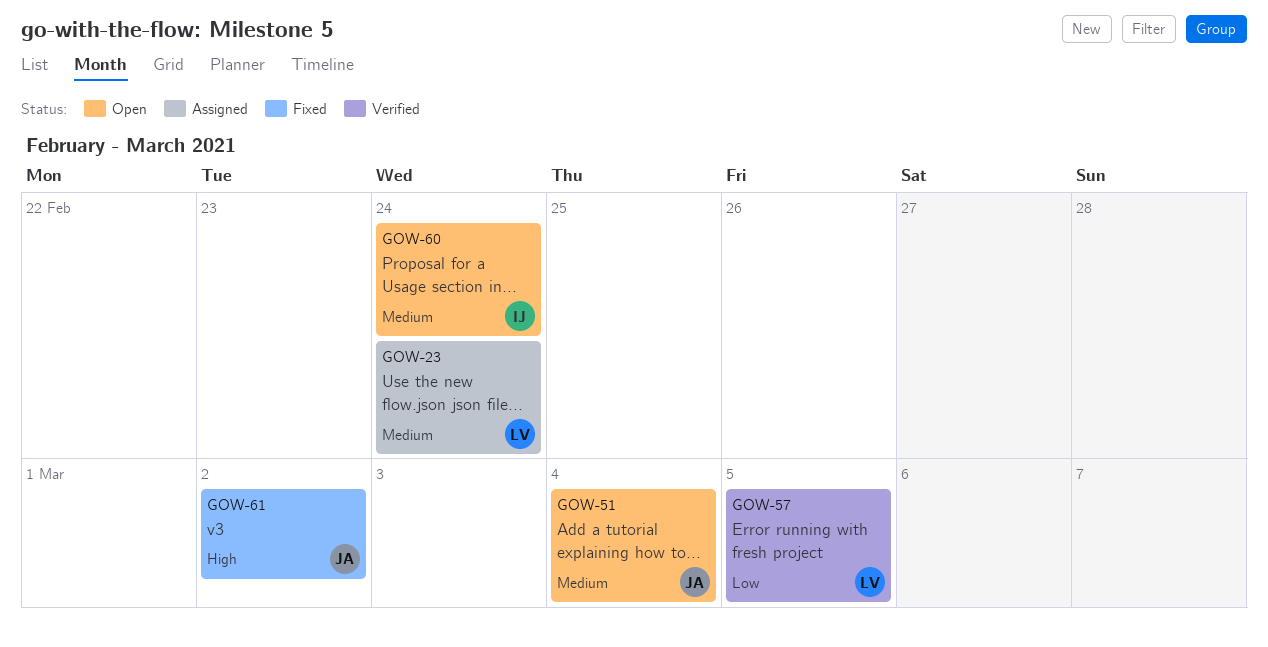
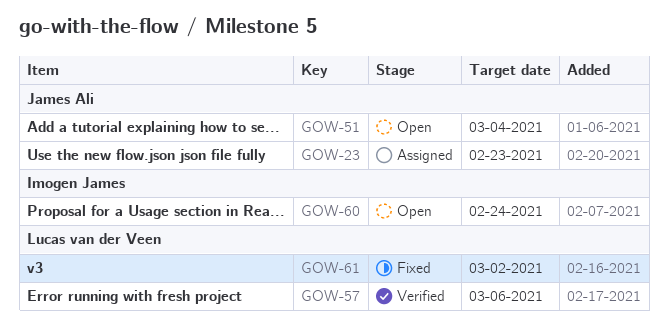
GOW-23, owner: Lucas van der Veen -> James Ali
GOW-23, due: Feb 24 -> Feb 23
GOW-57, due: Mar 5 -> Mar 6
GOW-61, owner: James Ali -> Lucas van der Veen

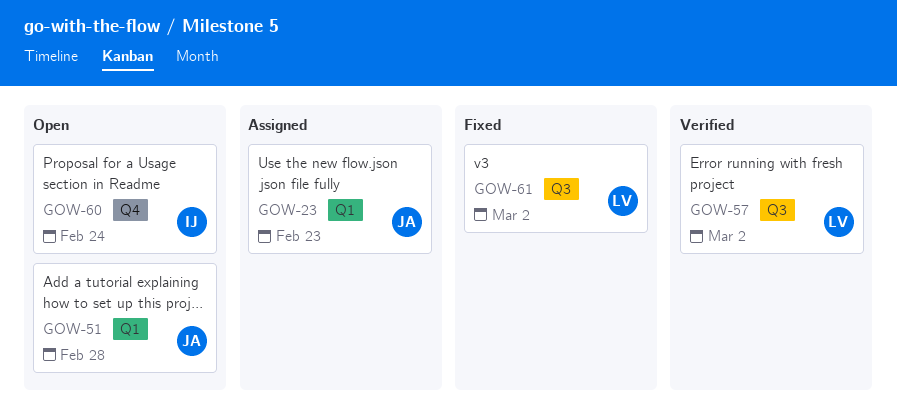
GOW-51, due: Mar 4 -> Feb 28
GOW-57, due: Mar 6 -> Mar 2

